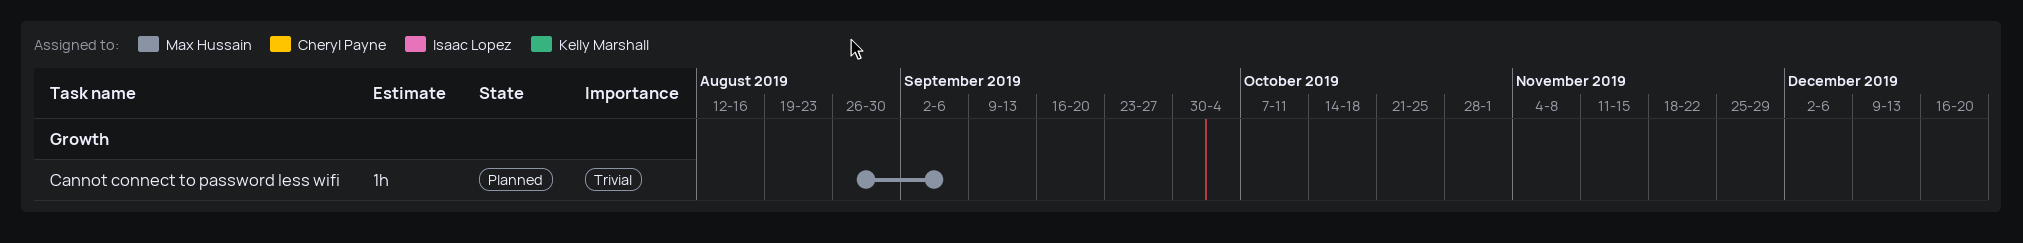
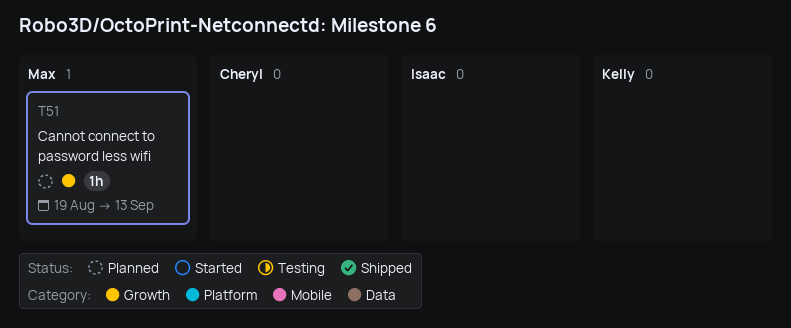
Cannot connect to password less wifi, start: Aug 26 -> Aug 19
Cannot connect to password less wifi, due: Sep 6 -> Sep 13

